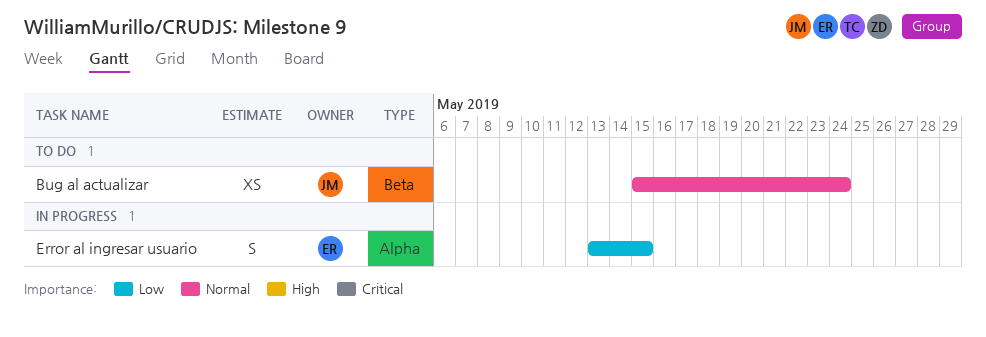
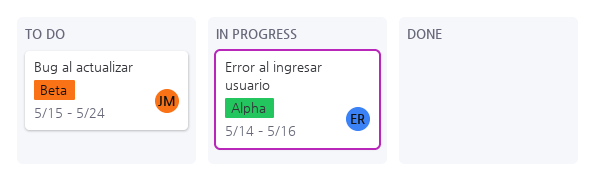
Error al ingresar usuario, start: May 13 -> May 14
Error al ingresar usuario, due: May 15 -> May 16

